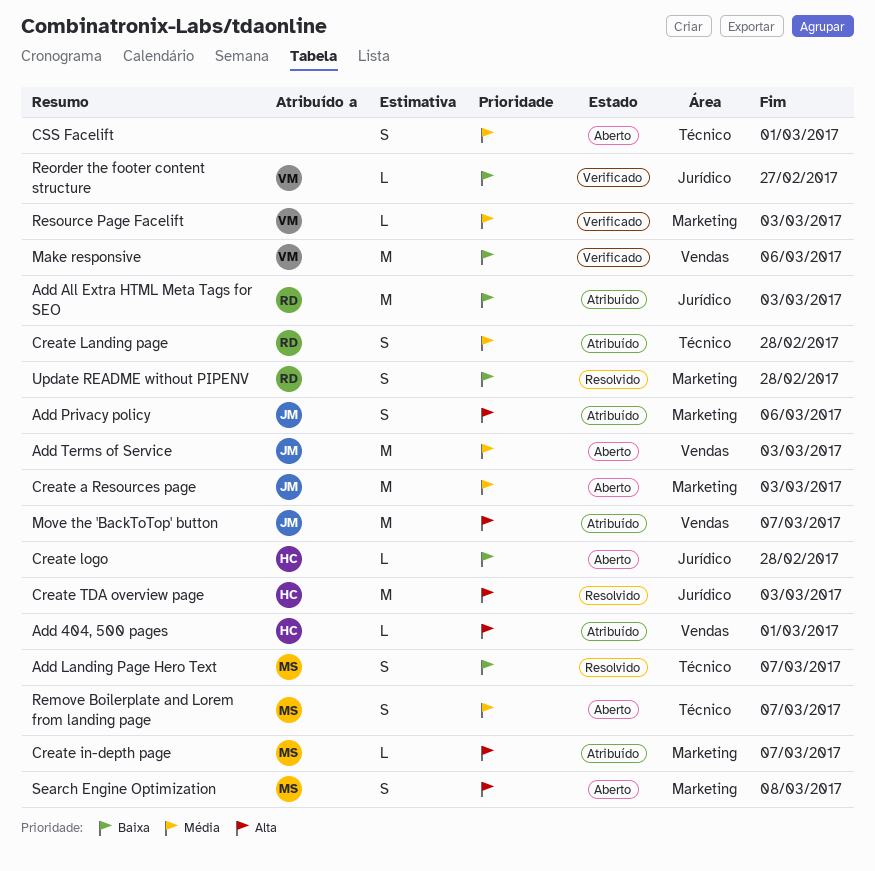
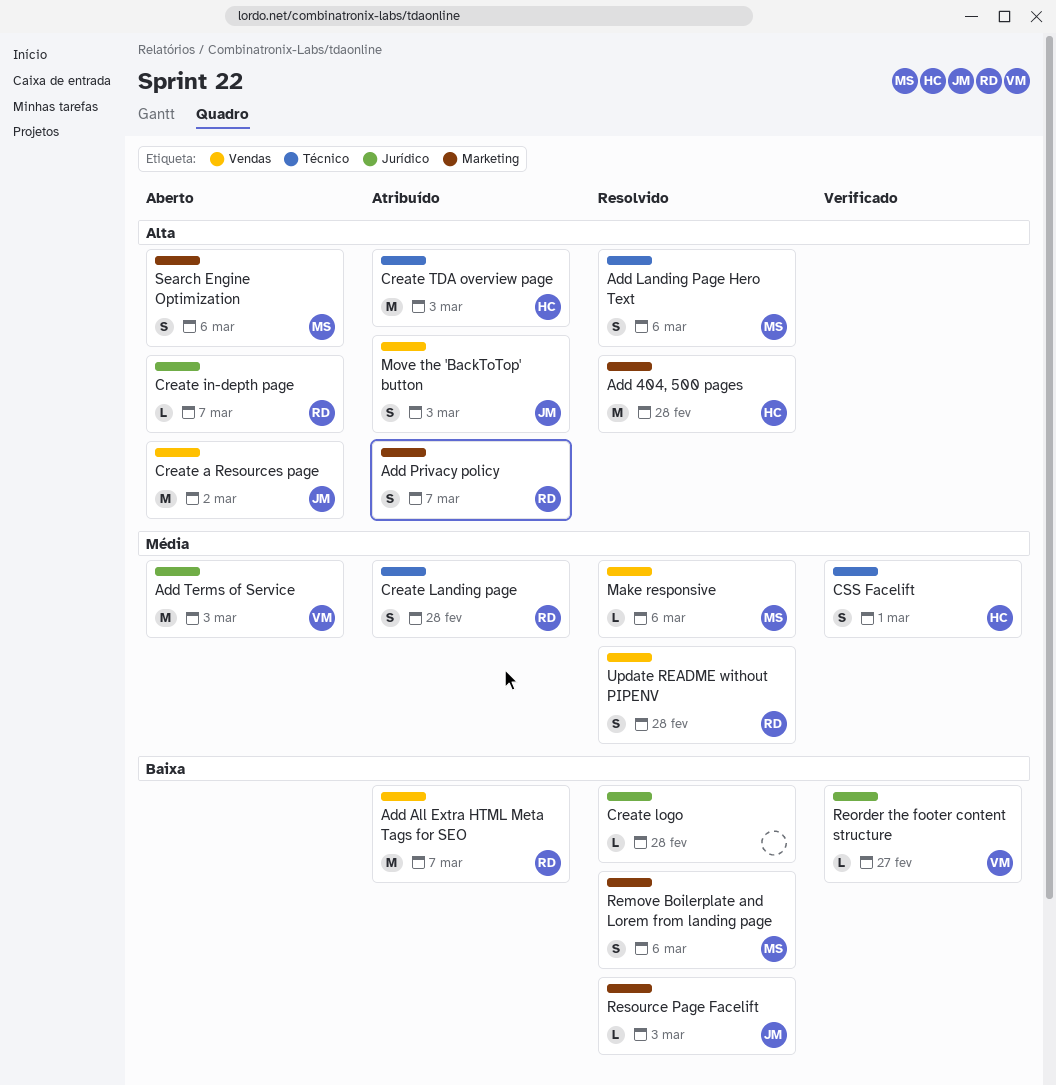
Add 404, 500 pages, status: Atribuído -> Resolvido
Add 404, 500 pages, label: Vendas -> Marketing
Add 404, 500 pages, estimate: L -> M
Add 404, 500 pages, due: Mar 1 -> Feb 28
Add All Extra HTML Meta Tags for SEO, label: Jurídico -> Vendas
Add All Extra HTML Meta Tags for SEO, due: Mar 3 -> Mar 7
Add Landing Page Hero Text, priority: Baixa -> Alta
Add Landing Page Hero Text, due: Mar 7 -> Mar 6
Add Privacy policy, owner: JM -> RD
Add Privacy policy, due: Mar 6 -> Mar 7
Add Terms of Service, owner: JM -> VM
Add Terms of Service, label: Vendas -> Jurídico
Create a Resources page, priority: Média -> Alta
Create a Resources page, label: Marketing -> Vendas
Create a Resources page, due: Mar 3 -> Mar 2
Create in-depth page, status: Atribuído -> Aberto
Create in-depth page, owner: MS -> RD
Create in-depth page, label: Marketing -> Jurídico
Create logo, status: Aberto -> Resolvido
Create logo, owner: HC -> none
Create TDA overview page, status: Resolvido -> Atribuído
Create TDA overview page, label: Jurídico -> Técnico
CSS Facelift, status: Aberto -> Verificado
CSS Facelift, owner: none -> HC
Make responsive, status: Verificado -> Resolvido
Make responsive, owner: VM -> MS
Make responsive, priority: Baixa -> Média
Make responsive, estimate: M -> L
Move the 'BackToTop' button, estimate: M -> S
Move the 'BackToTop' button, due: Mar 7 -> Mar 3
Remove Boilerplate and Lorem from landing page, status: Aberto -> Resolvido
Remove Boilerplate and Lorem from landing page, priority: Média -> Baixa
Remove Boilerplate and Lorem from landing page, label: Técnico -> Marketing
Remove Boilerplate and Lorem from landing page, due: Mar 7 -> Mar 6
Resource Page Facelift, status: Verificado -> Resolvido
Resource Page Facelift, owner: VM -> JM
Resource Page Facelift, priority: Média -> Baixa
Search Engine Optimization, due: Mar 8 -> Mar 6
Update README without PIPENV, priority: Baixa -> Média
Update README without PIPENV, label: Marketing -> Vendas

